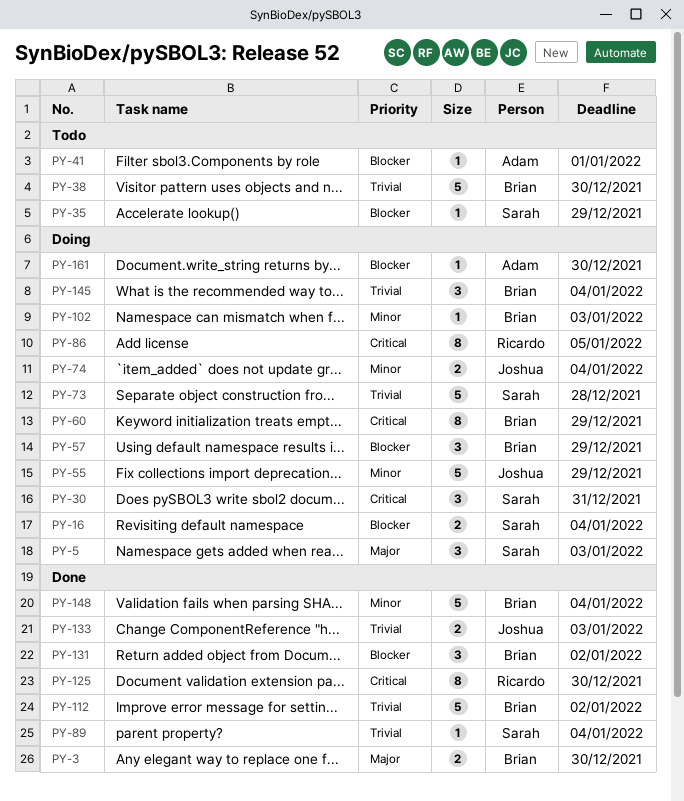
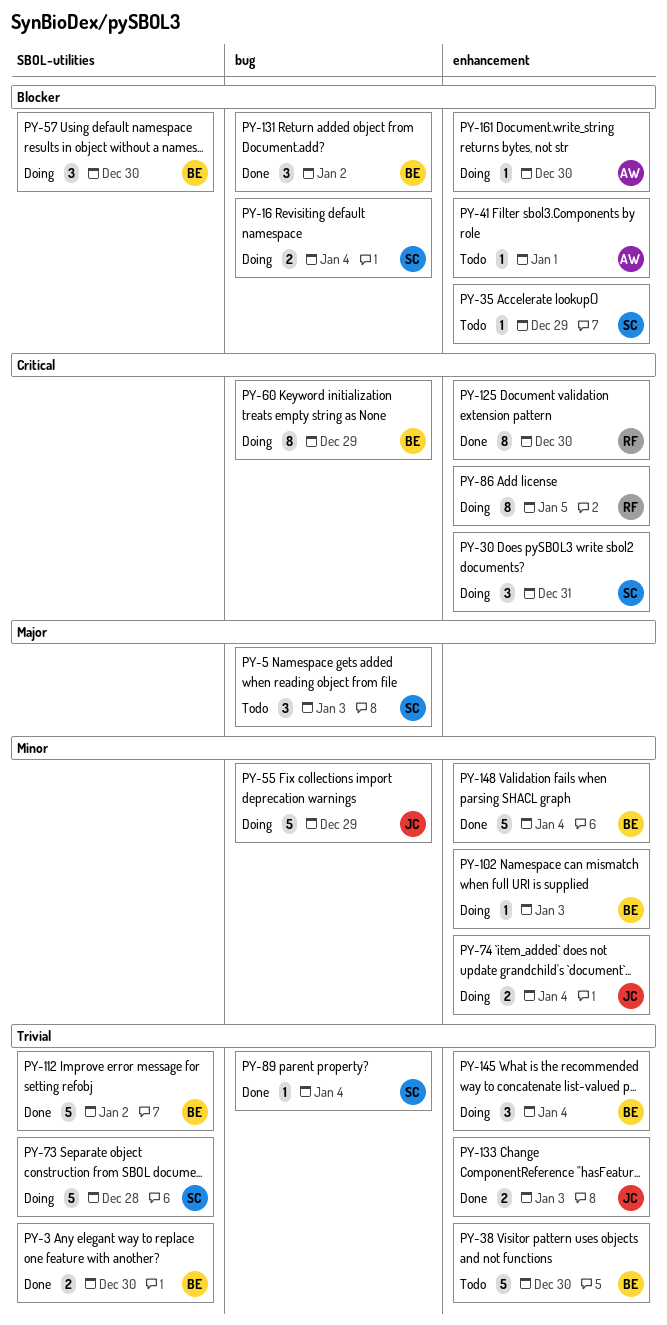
PY-3, priority: Major -> Trivial
PY-5, status: Doing -> Todo
PY-57, due: Dec 29 -> Dec 30

